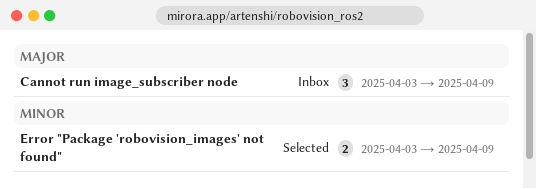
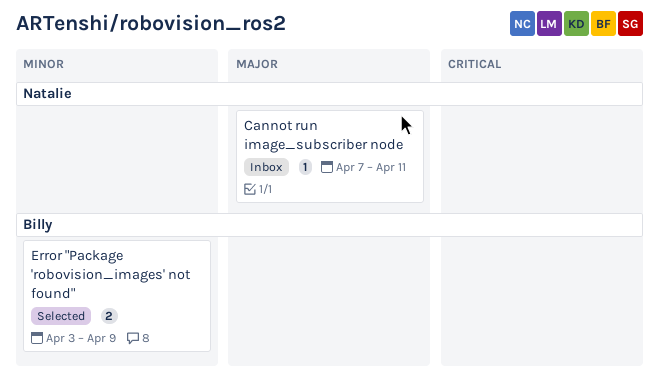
Cannot run image_subscriber node, estimate: 3 -> 1
Cannot run image_subscriber node, start: Apr 3 -> Apr 7
Cannot run image_subscriber node, due: Apr 9 -> Apr 11

